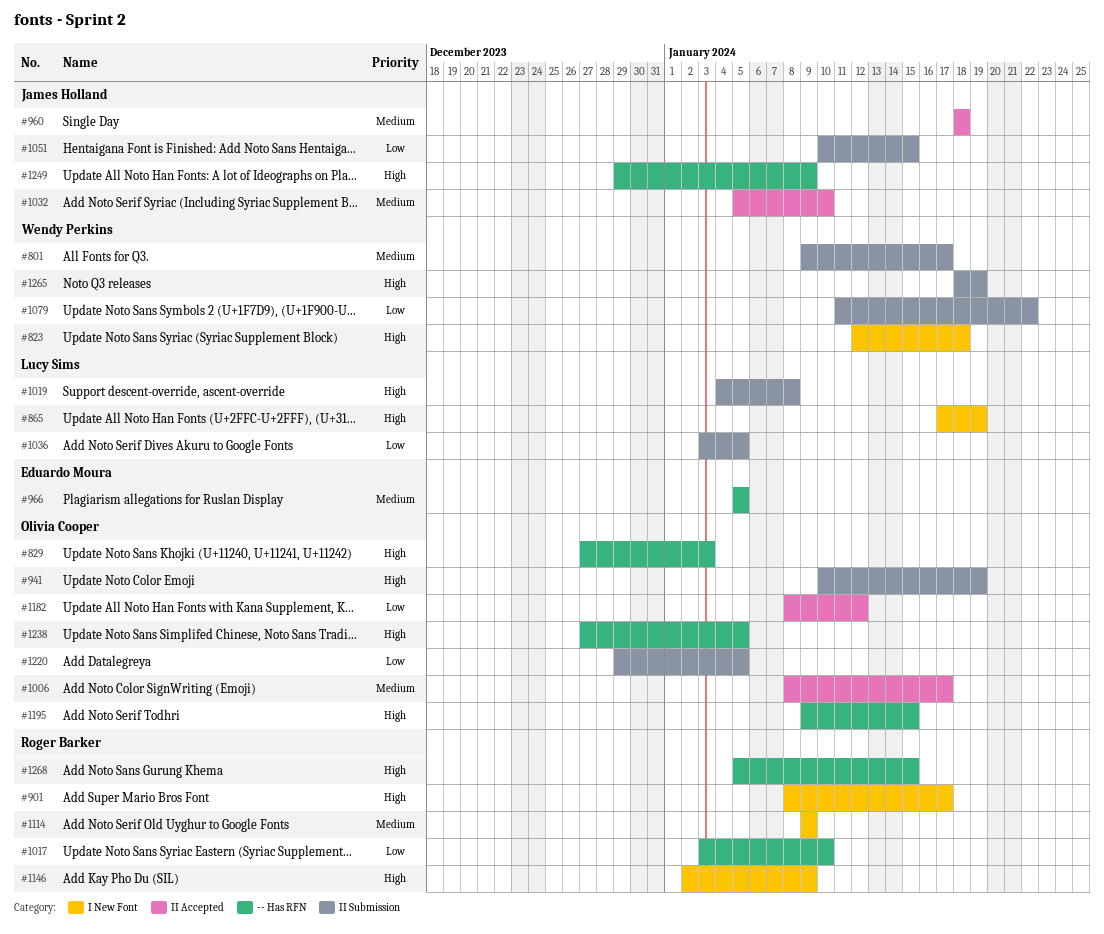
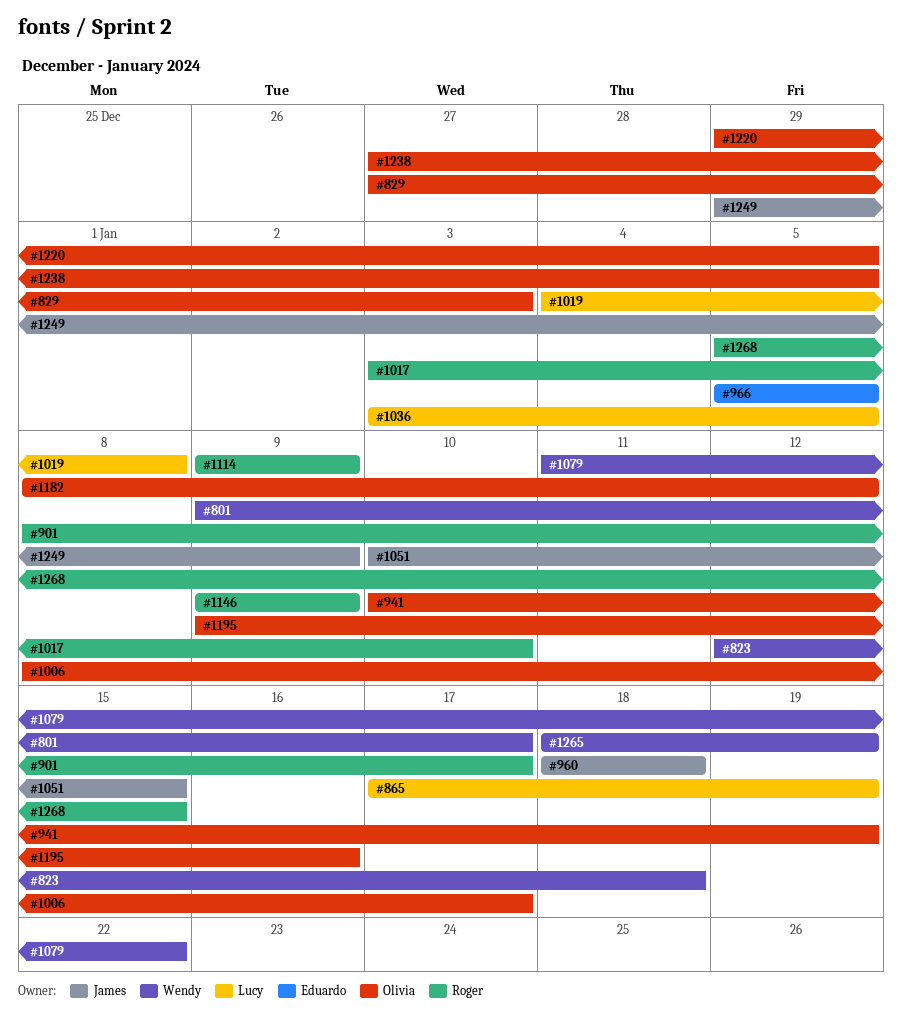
#1032: present -> none
#1146, start: Jan 2 -> Jan 9
#1195, due: Jan 15 -> Jan 16

